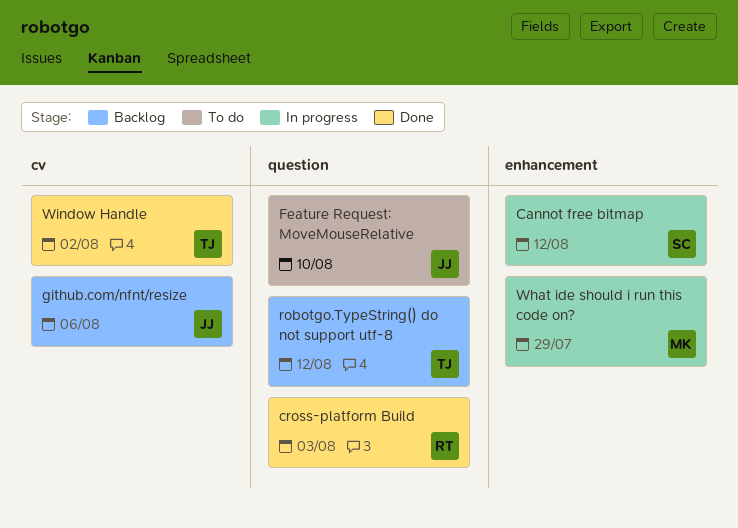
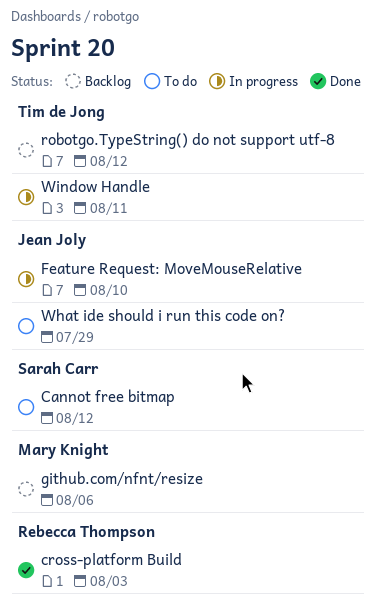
Cannot free bitmap, status: In progress -> To do
Feature Request: MoveMouseRelative, status: To do -> In progress
github.com/nfnt/resize, owner: Jean Joly -> Mary Knight
What ide should i run this code on?, status: In progress -> To do
What ide should i run this code on?, owner: Mary Knight -> Jean Joly
Window Handle, status: Done -> In progress
Window Handle, due: Aug 2 -> Aug 11

